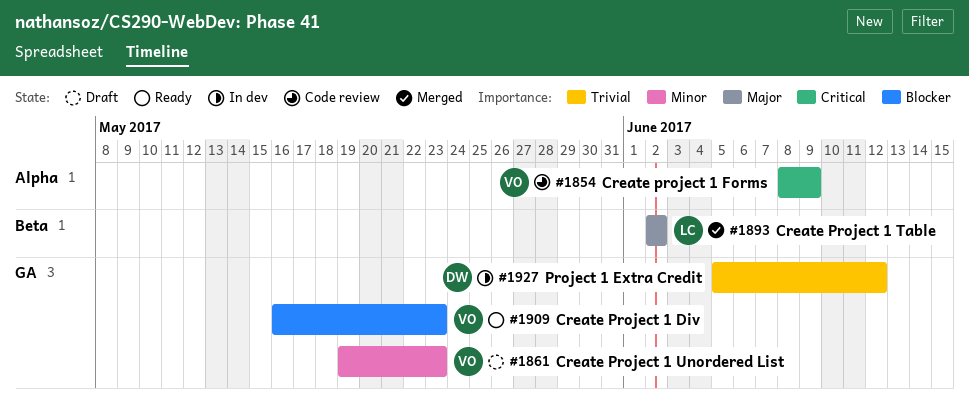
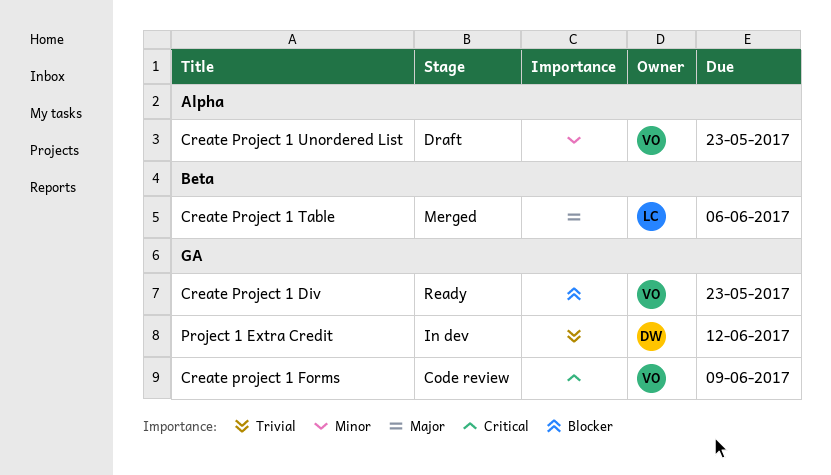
Create project 1 Forms, label: Alpha -> GA
Create Project 1 Table, due: Jun 2 -> Jun 6
Create Project 1 Unordered List, label: GA -> Alpha

